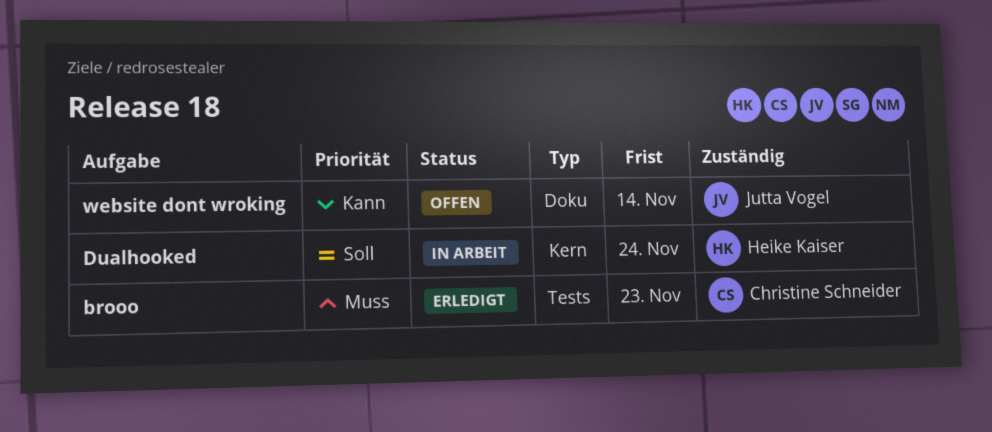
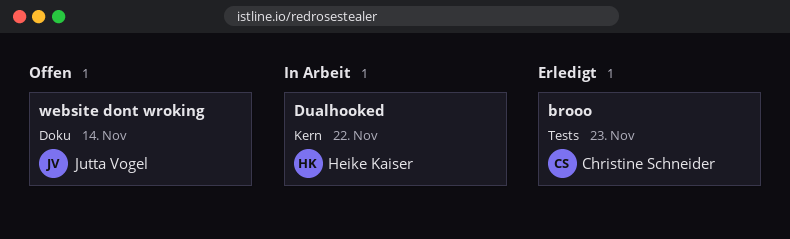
Dualhooked, due: Nov 24 -> Nov 22

